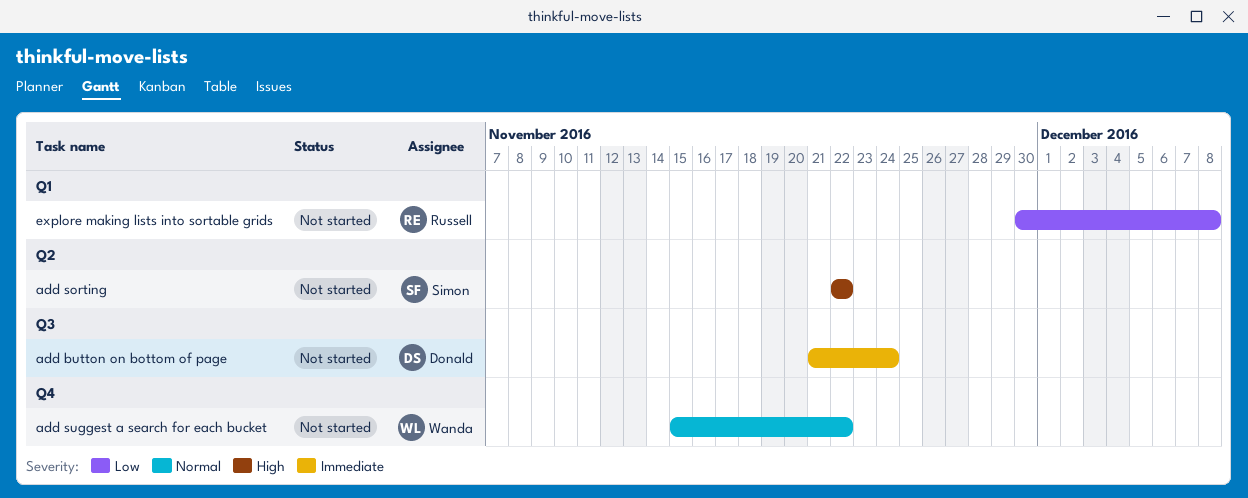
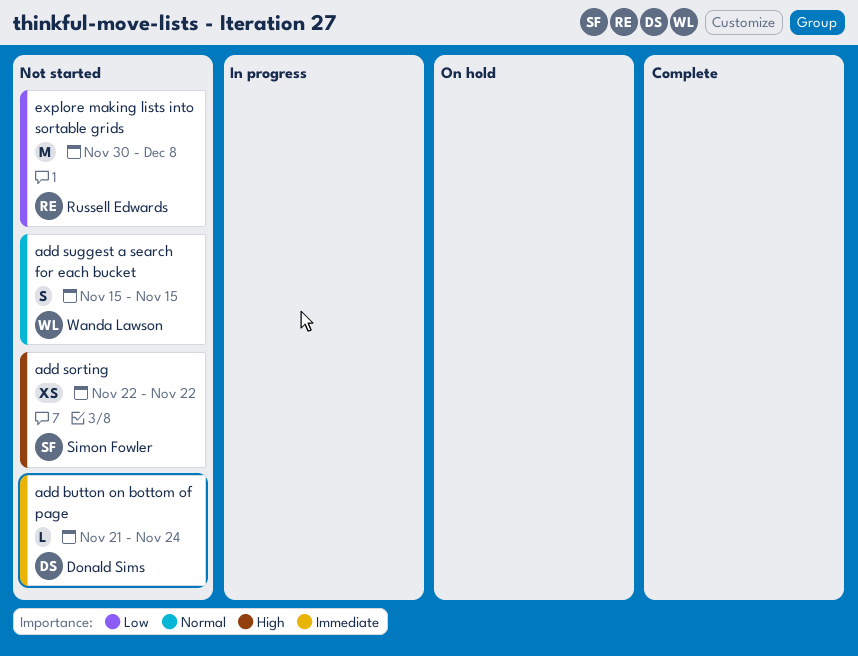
add suggest a search for each bucket, due: Nov 22 -> Nov 15

